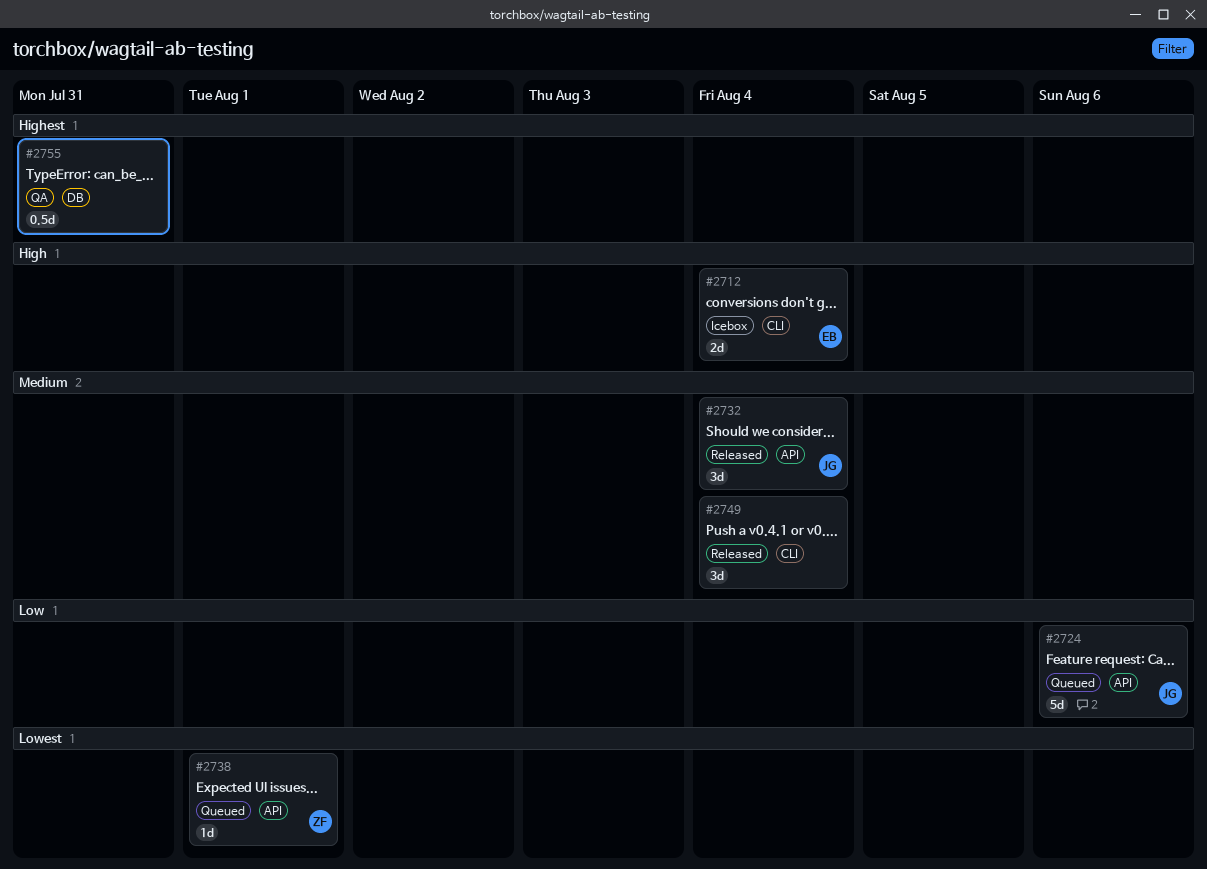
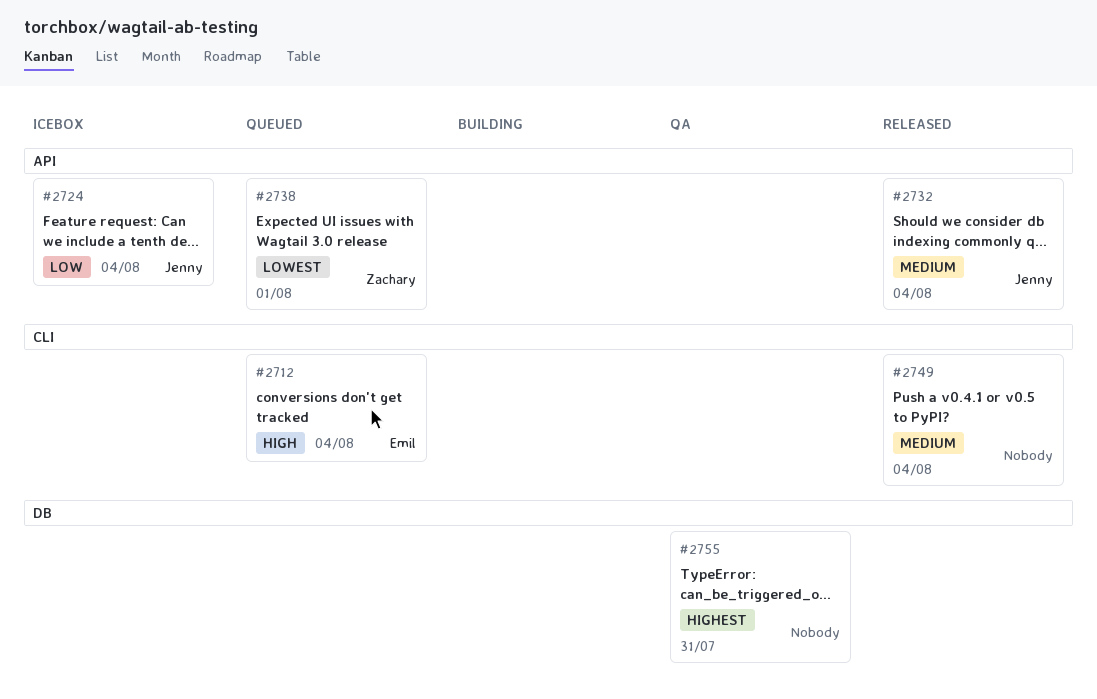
#2712, status: Icebox -> Queued
#2724, status: Queued -> Icebox
#2724, due: Aug 6 -> Aug 4

